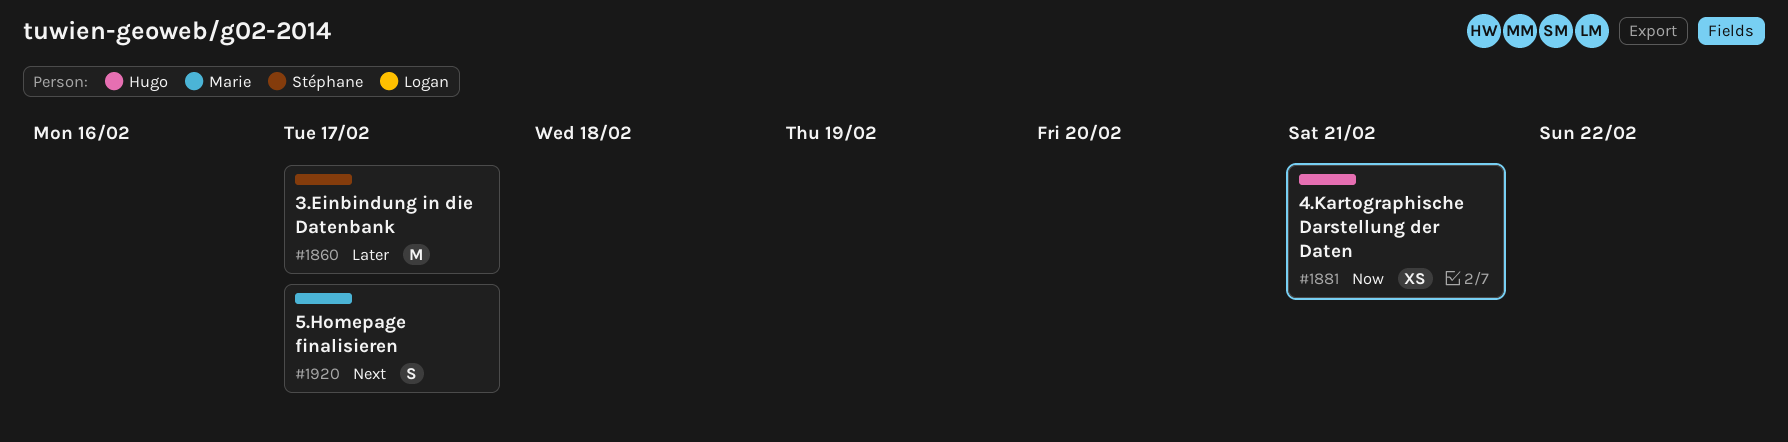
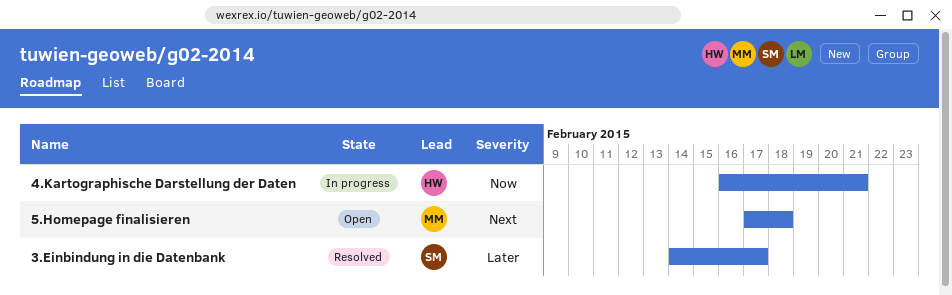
5.Homepage finalisieren, due: Feb 17 -> Feb 18

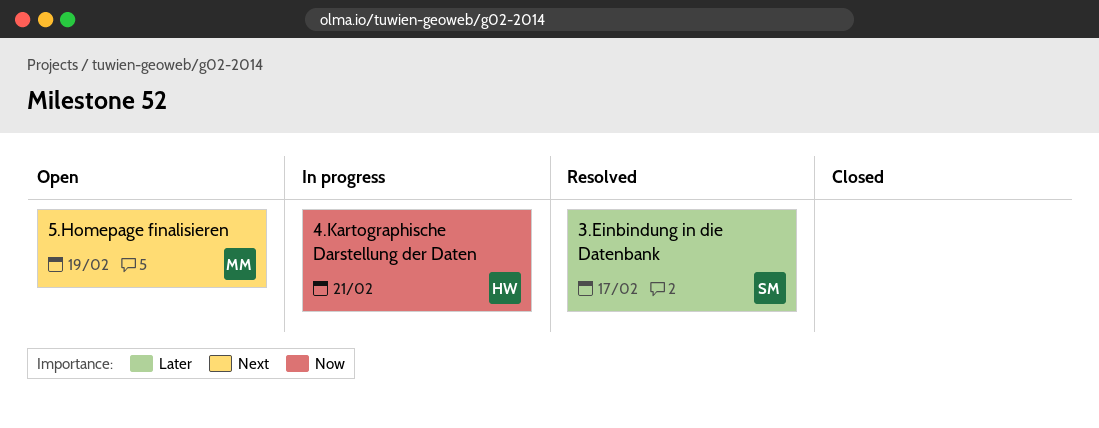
5.Homepage finalisieren, due: Feb 18 -> Feb 19

